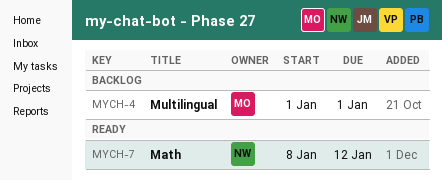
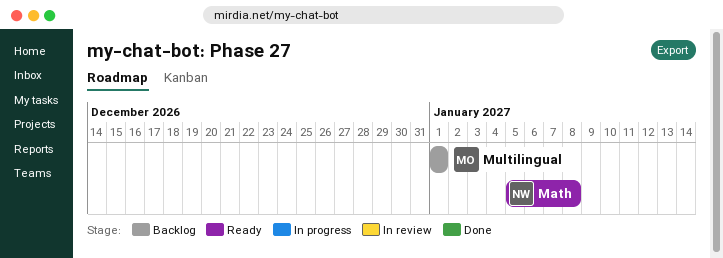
Math, start: Jan 8 -> Jan 5
Math, due: Jan 12 -> Jan 8

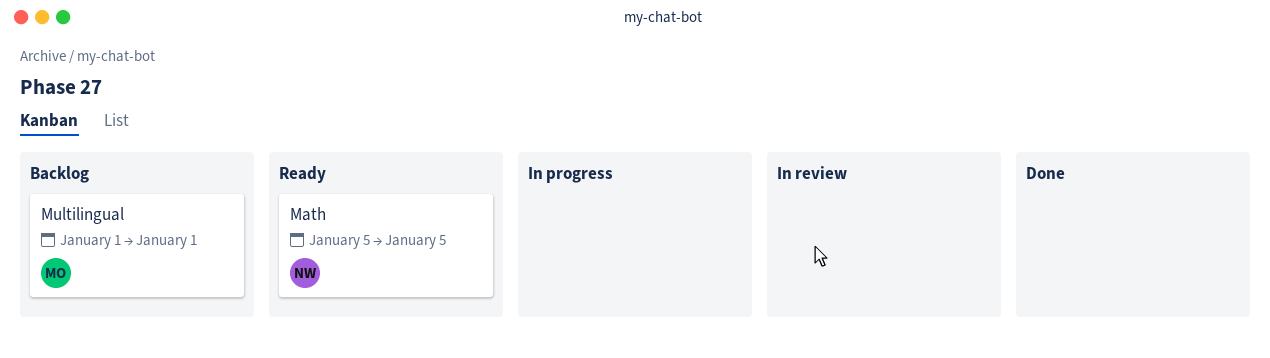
Math, due: Jan 8 -> Jan 5

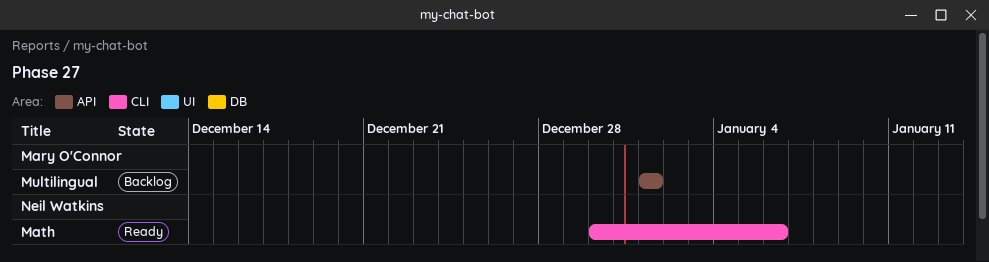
Math, start: Jan 5 -> Dec 30
Math, due: Jan 5 -> Jan 6

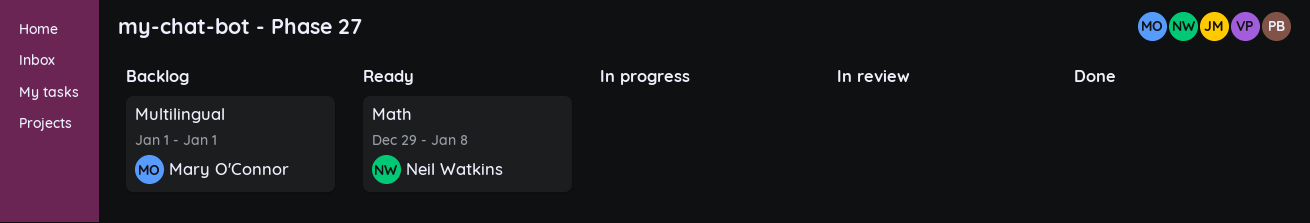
Math, start: Dec 30 -> Dec 29
Math, due: Jan 6 -> Jan 8

